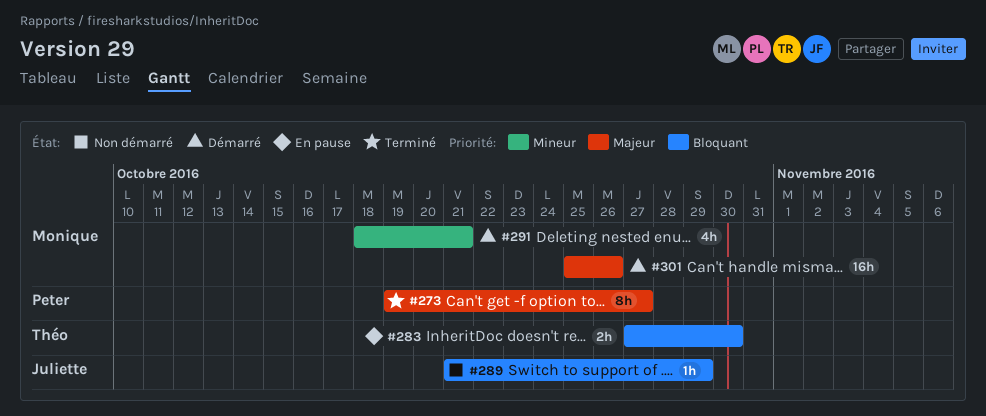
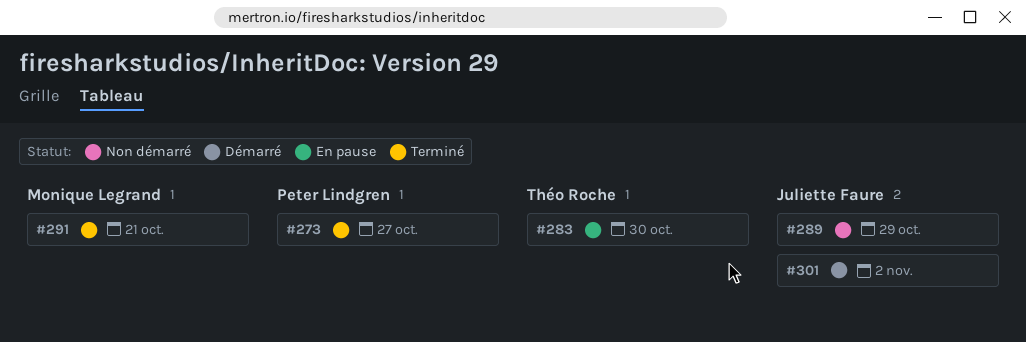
#291, status: Démarré -> Terminé
#301, owner: Monique Legrand -> Juliette Faure
#301, due: Oct 26 -> Nov 2

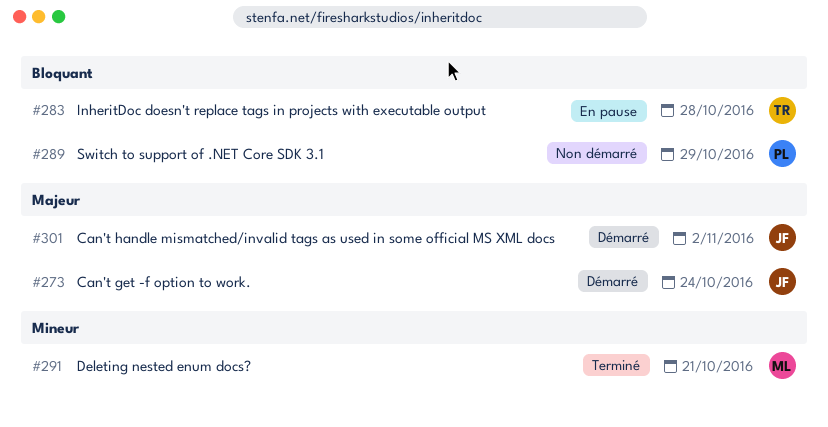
#273, status: Terminé -> Démarré
#273, owner: Peter Lindgren -> Juliette Faure
#273, due: Oct 27 -> Oct 24
#283, due: Oct 30 -> Oct 28
#289, owner: Juliette Faure -> Peter Lindgren

